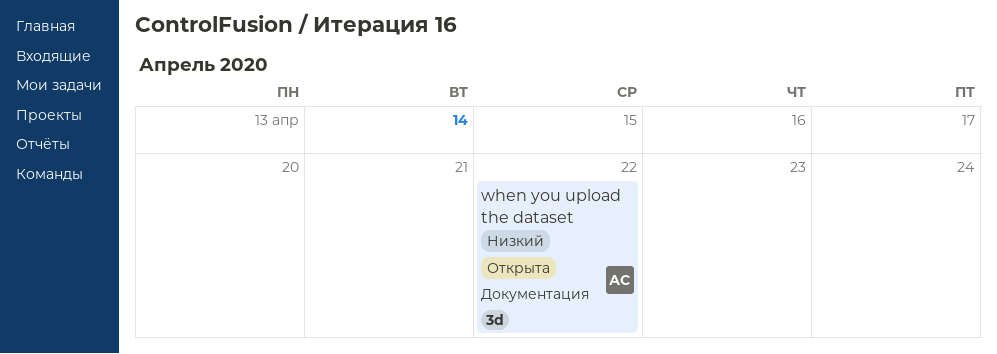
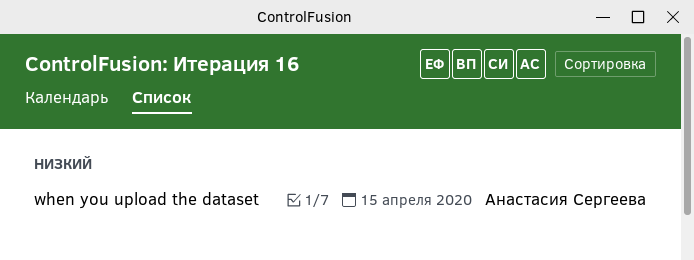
when you upload the dataset, due: Apr 22 -> Apr 15

